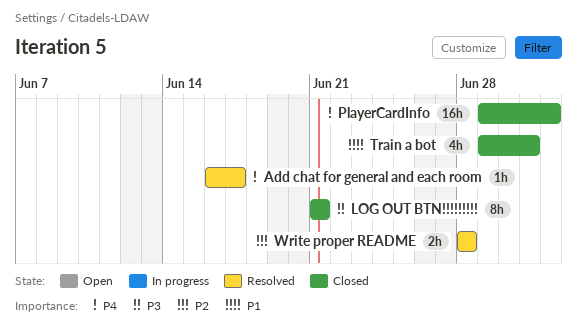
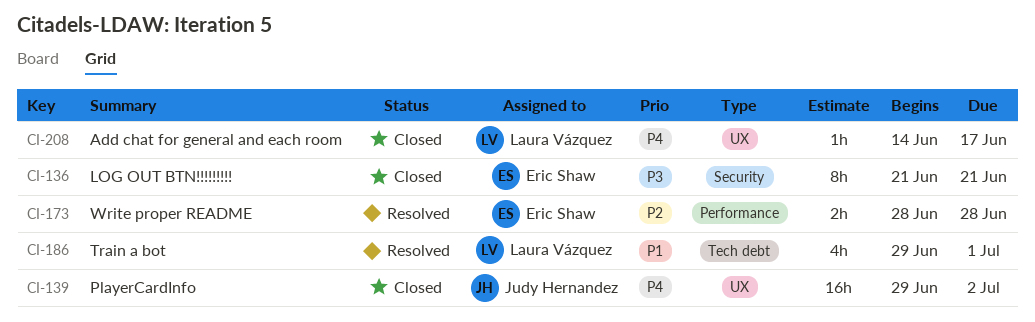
Add chat for general and each room, status: Resolved -> Closed
Add chat for general and each room, start: Jun 16 -> Jun 14
Train a bot, status: Closed -> Resolved

